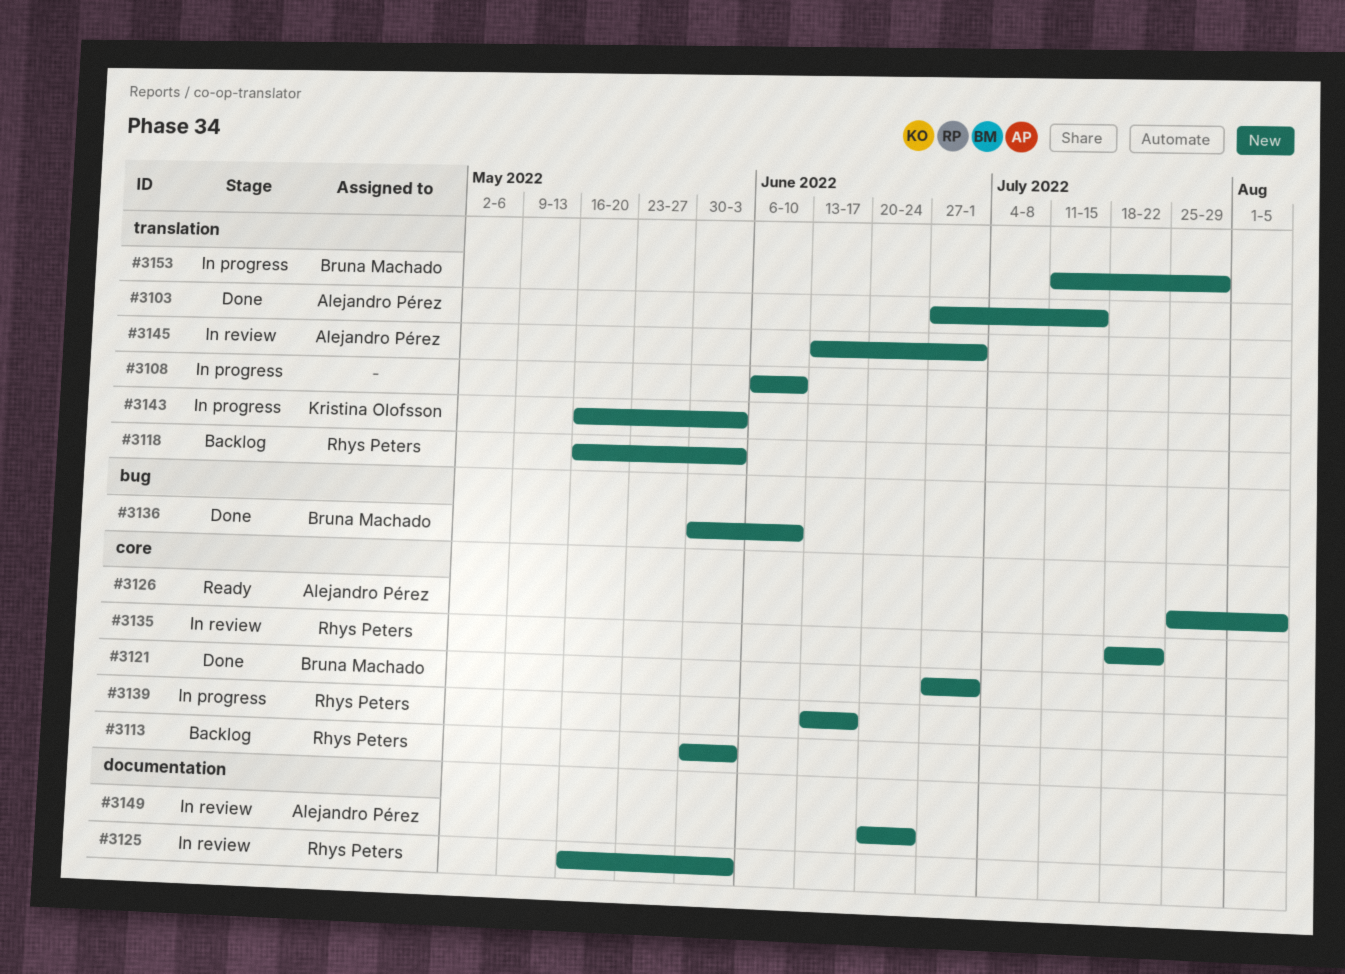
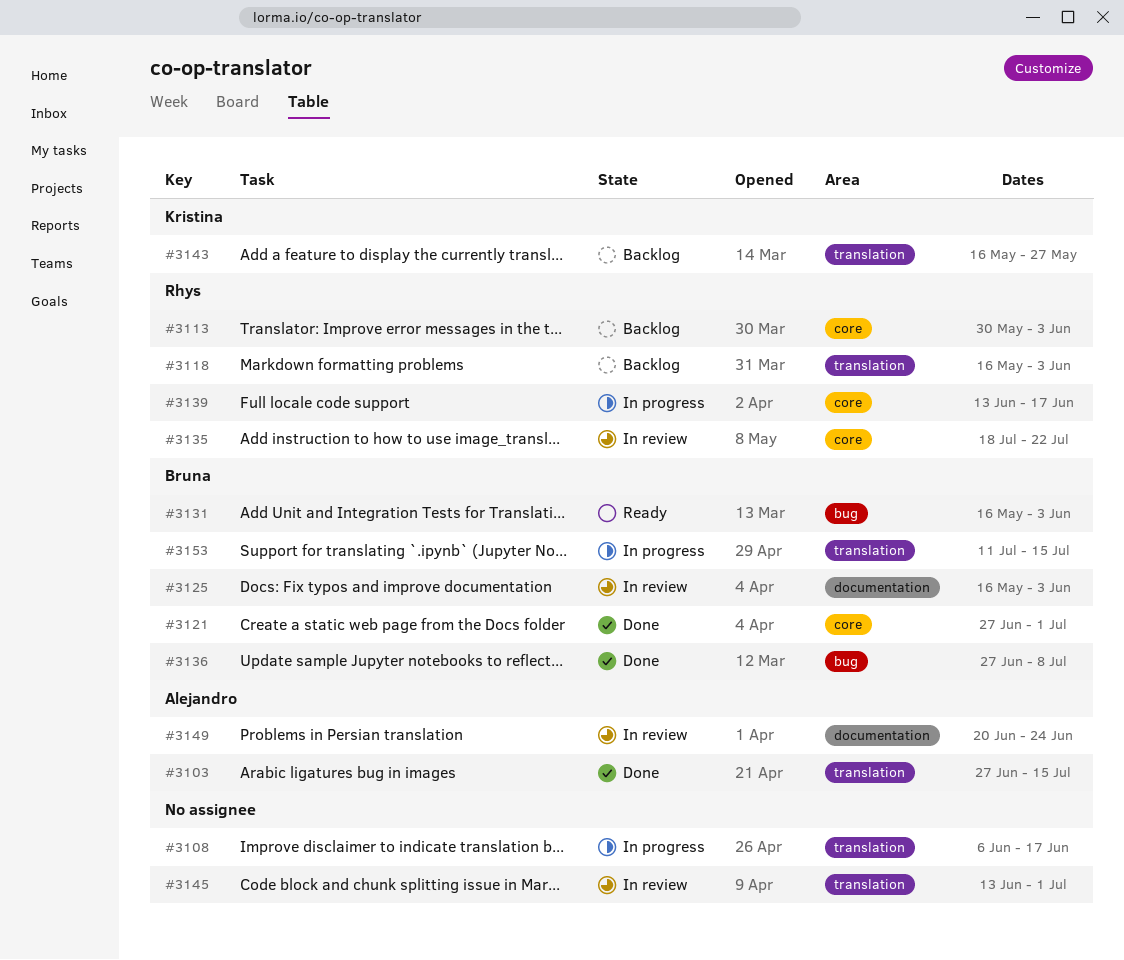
#3108, due: Jun 10 -> Jun 17
#3125, owner: Rhys Peters -> Bruna Machado
#3126: present -> none
#3131: none -> present
#3136, start: May 30 -> Jun 27
#3136, due: Jun 10 -> Jul 8
#3143, status: In progress -> Backlog
#3143, due: Jun 3 -> May 27
#3145, owner: Alejandro Pérez -> none
#3153, due: Jul 29 -> Jul 15

